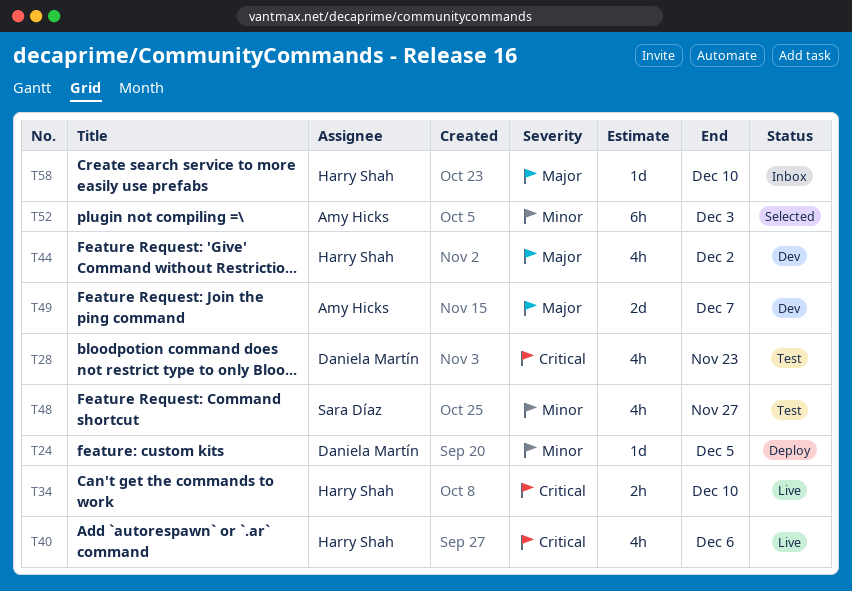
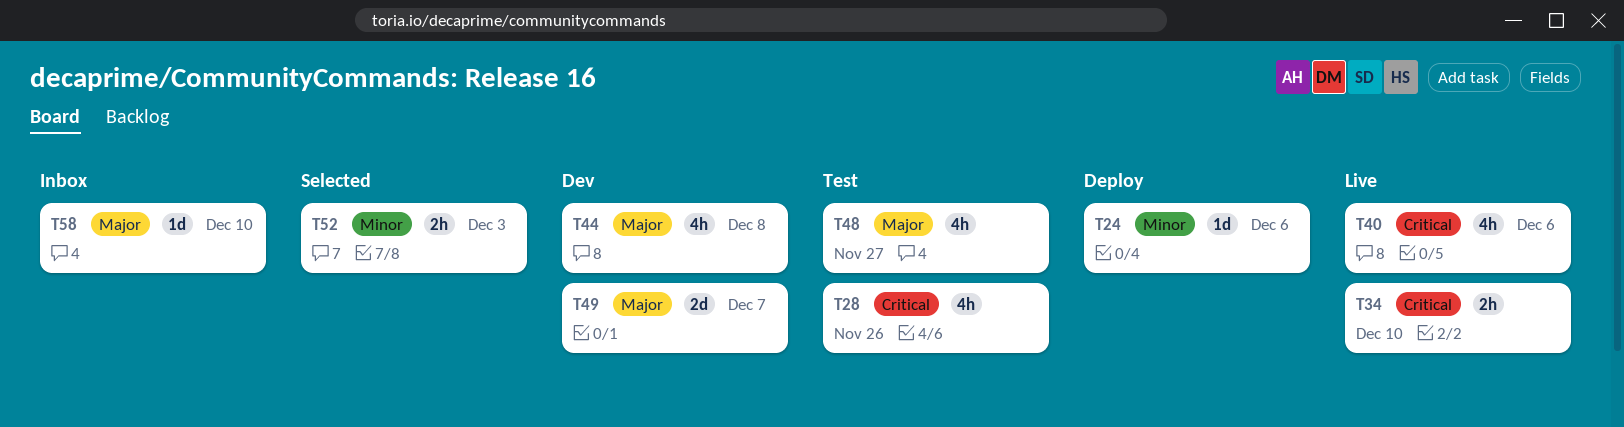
T24, due: Dec 5 -> Dec 6
T28, due: Nov 23 -> Nov 26
T44, due: Dec 2 -> Dec 8
T48, priority: Minor -> Major
T52, estimate: 6h -> 2h

